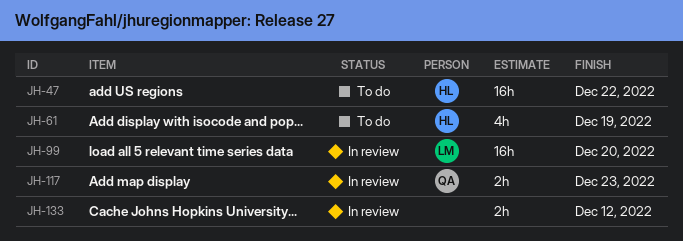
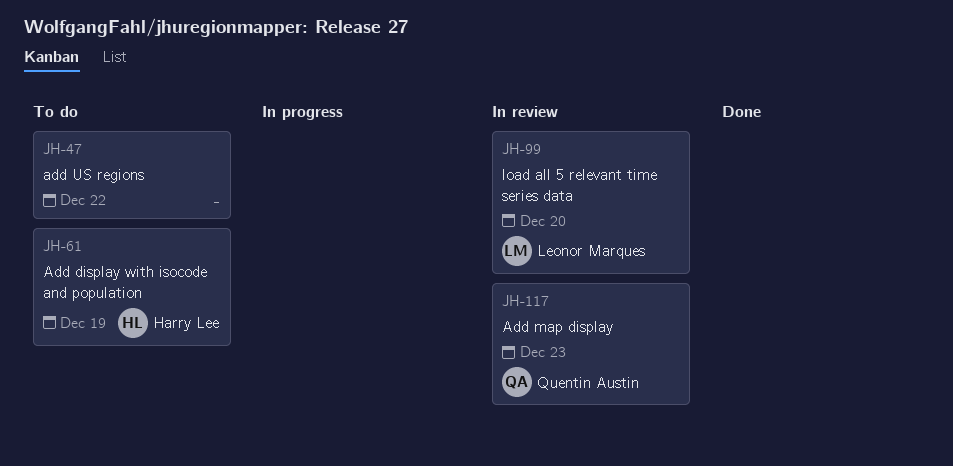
JH-47, owner: Harry Lee -> none
JH-133: present -> none

